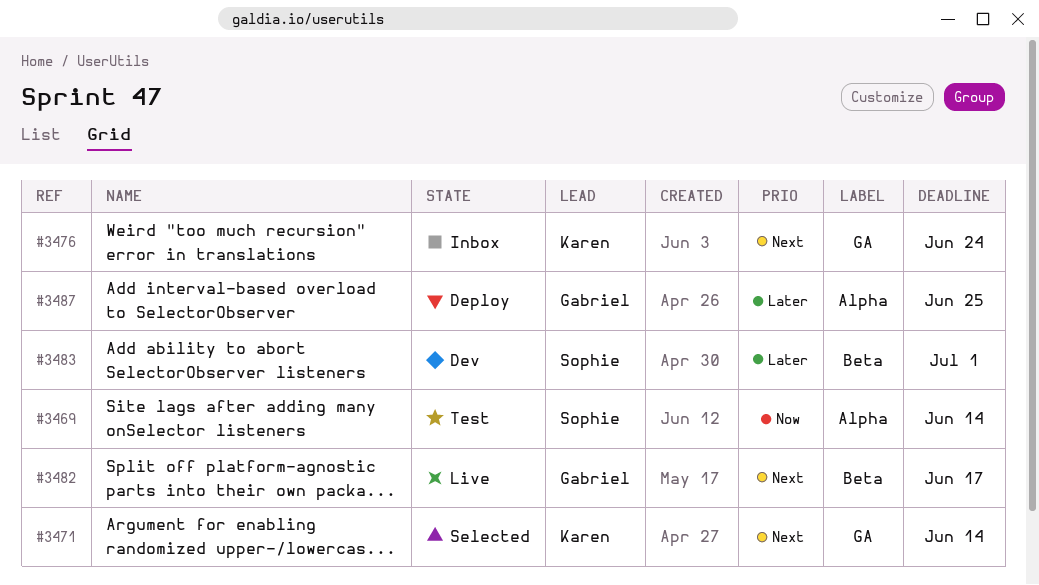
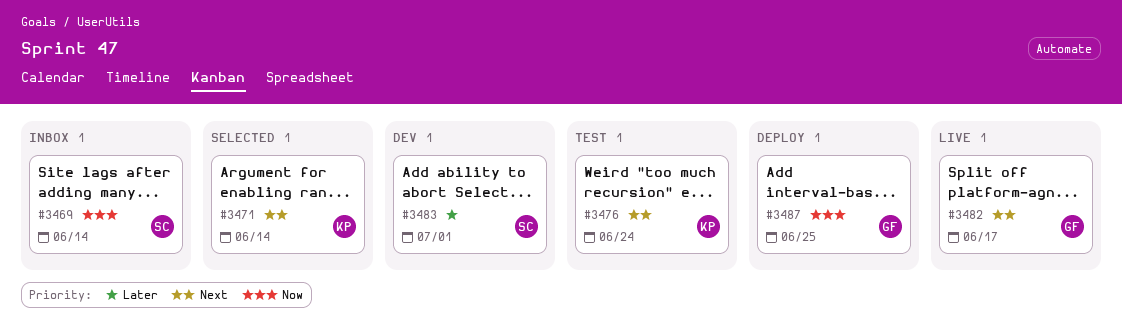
#3469, status: Test -> Inbox
#3476, status: Inbox -> Test
#3487, priority: Later -> Now

